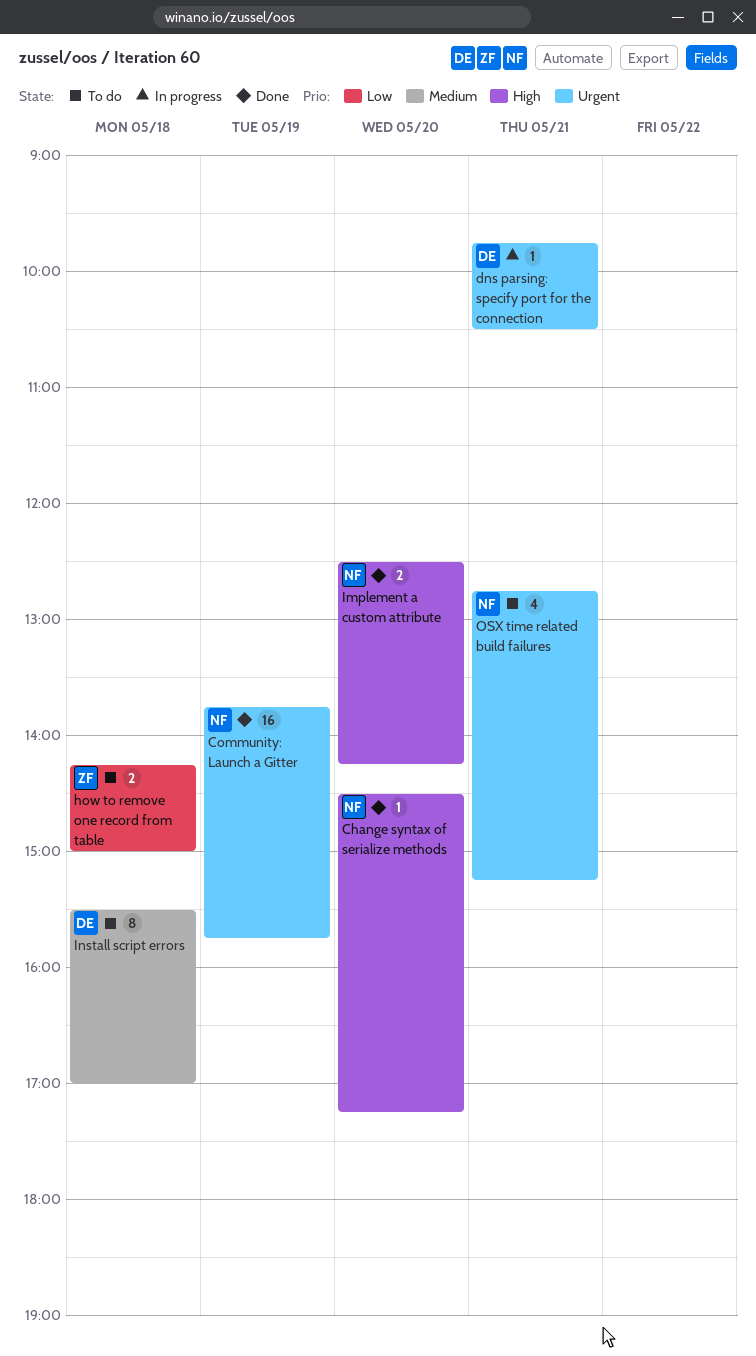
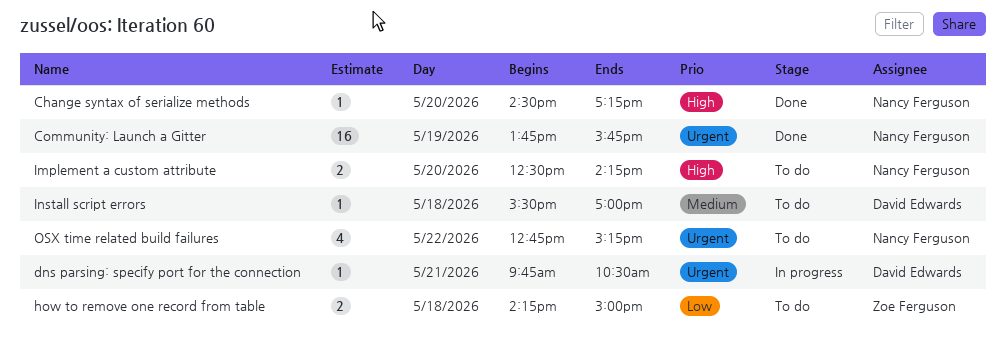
Implement a custom attribute, status: Done -> To do
Install script errors, estimate: 8 -> 1
OSX time related build failures, day: May 21 -> May 22

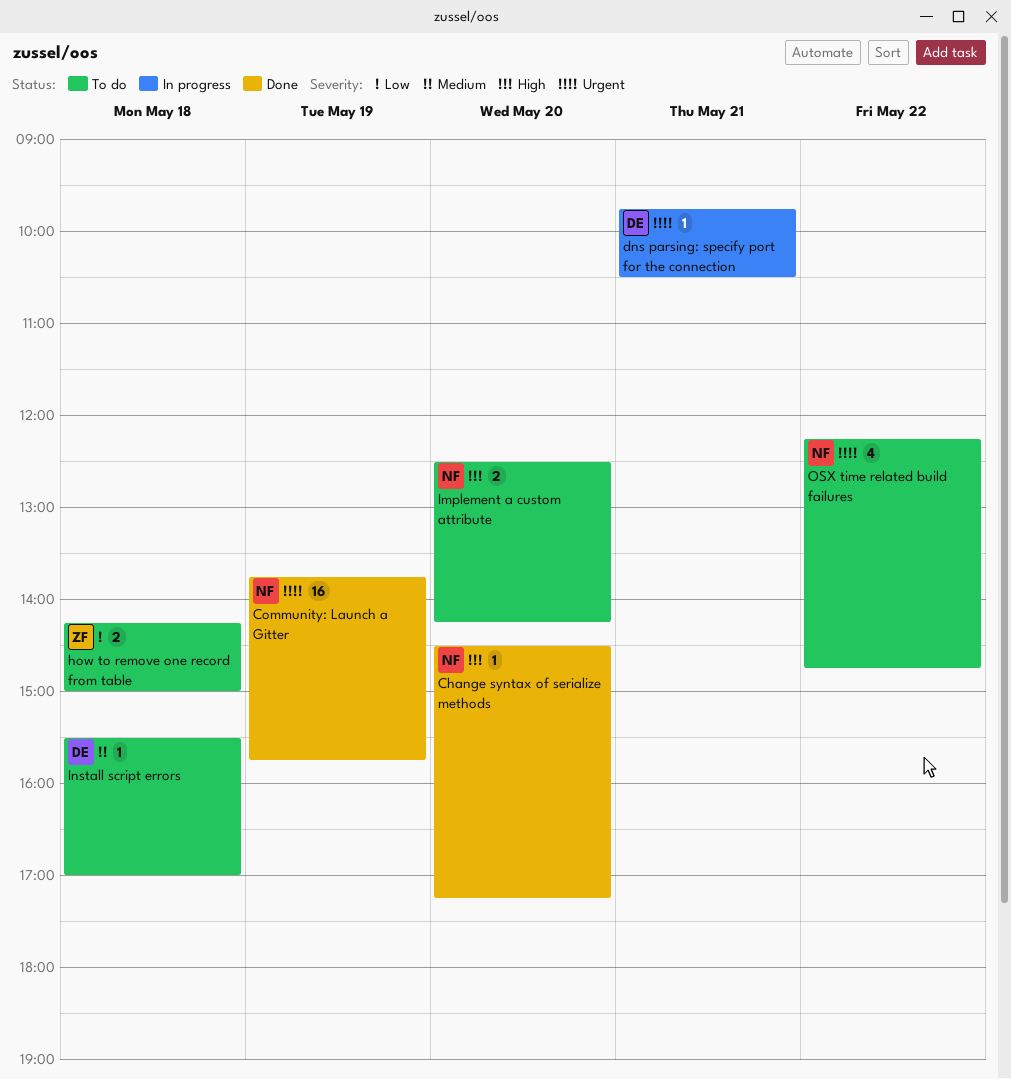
OSX time related build failures, begins: 12:45 -> 12:15
OSX time related build failures, ends: 15:15 -> 14:45

